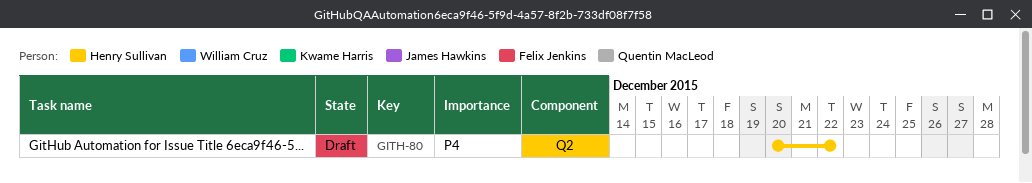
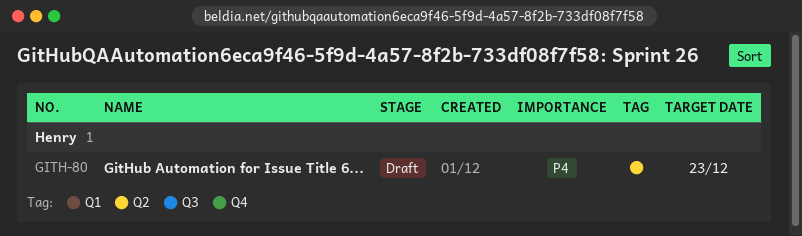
GITH-80, due: Dec 22 -> Dec 23

